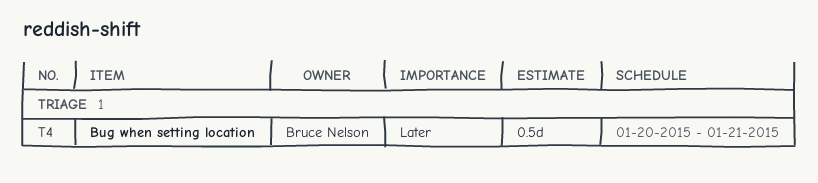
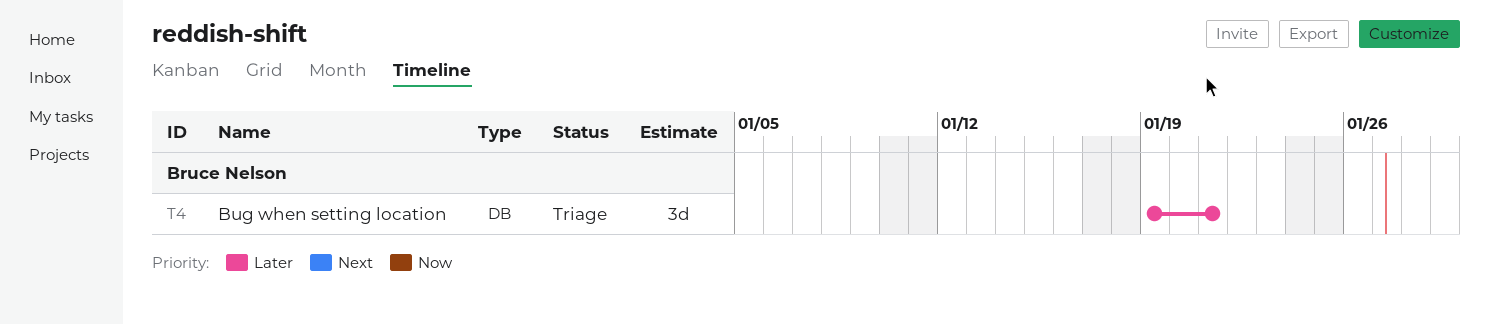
T4, estimate: 0.5d -> 3d
T4, start: Jan 20 -> Jan 19

